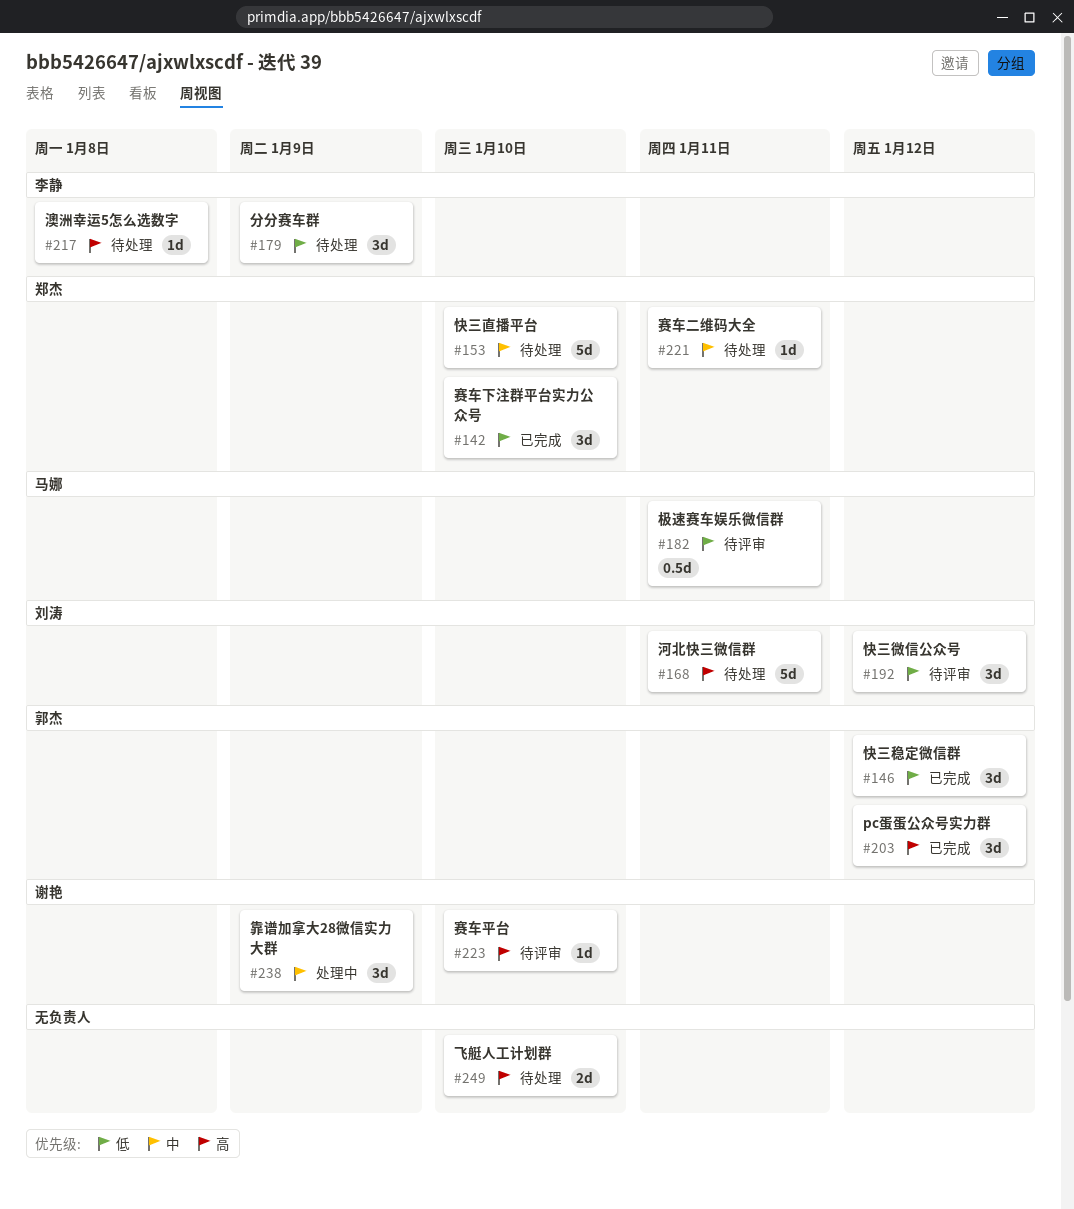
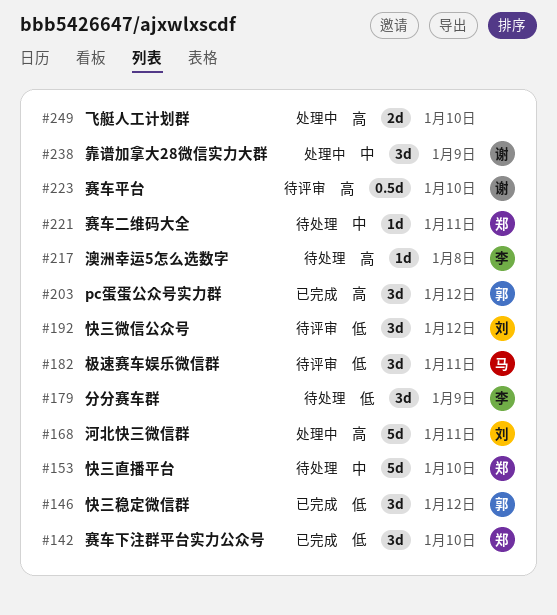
#168, status: 待处理 -> 处理中
#182, estimate: 0.5d -> 3d
#223, estimate: 1d -> 0.5d
#249, status: 待处理 -> 处理中

